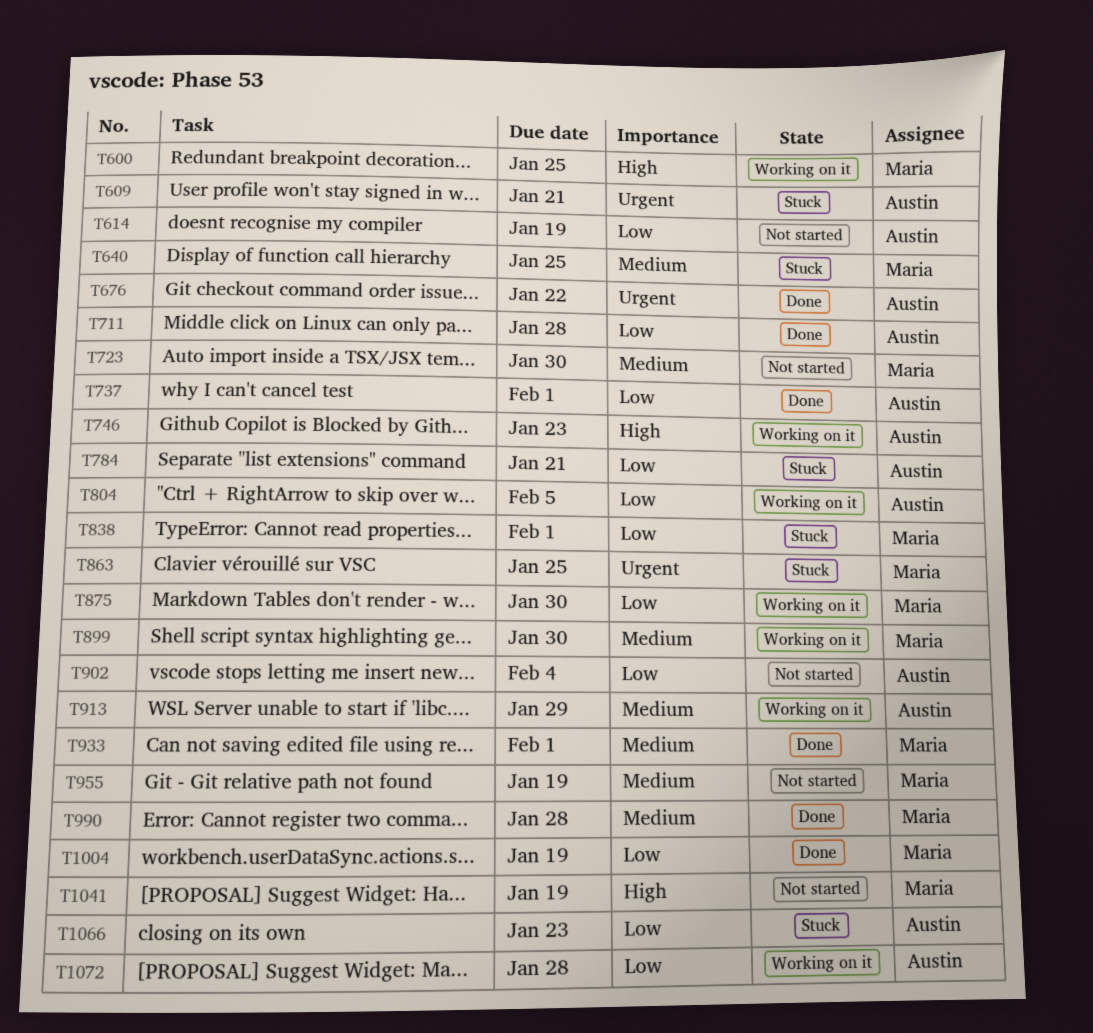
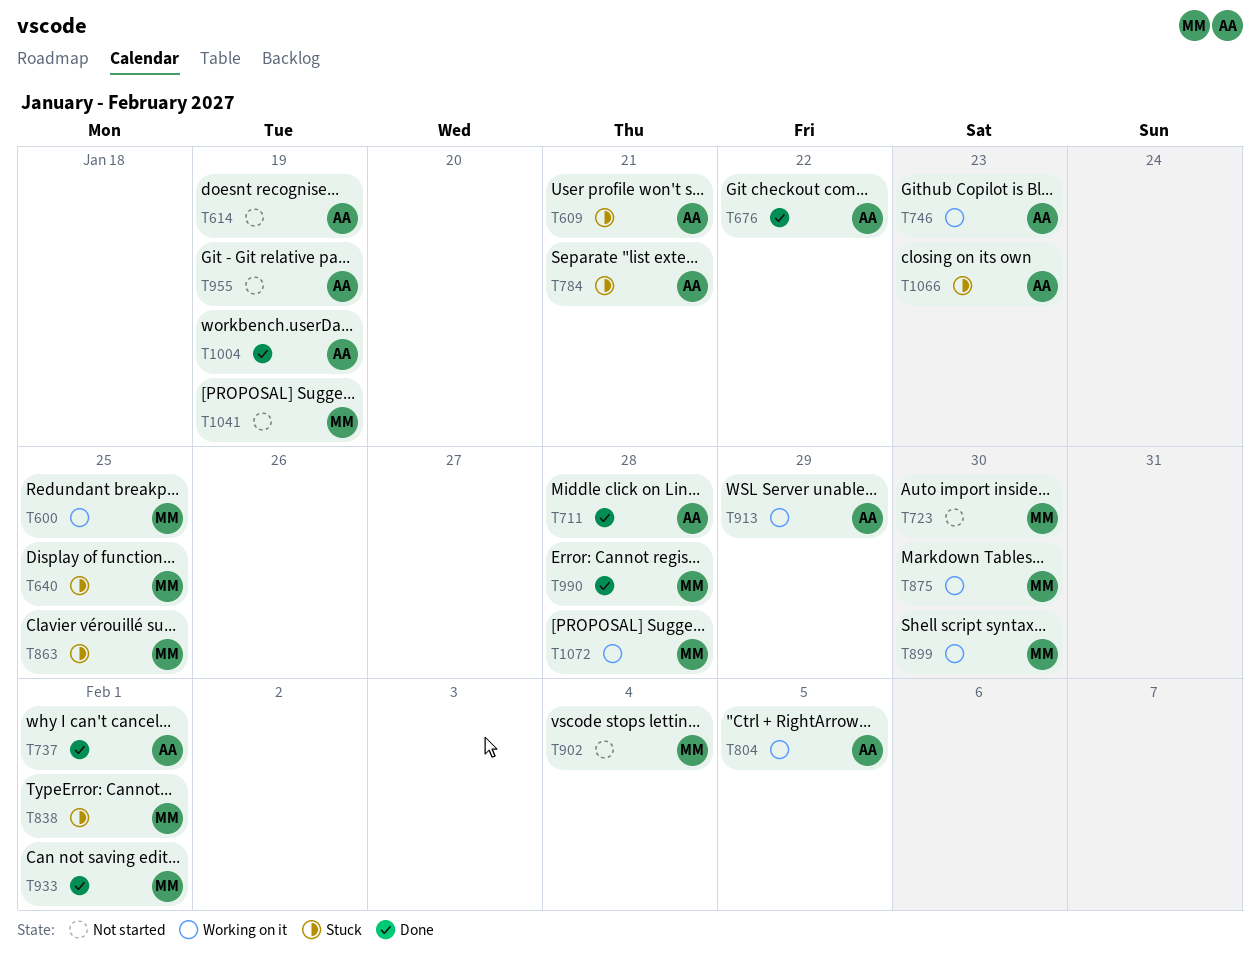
T902, owner: Austin -> Maria
T955, owner: Maria -> Austin
T1004, owner: Maria -> Austin
T1072, owner: Austin -> Maria

